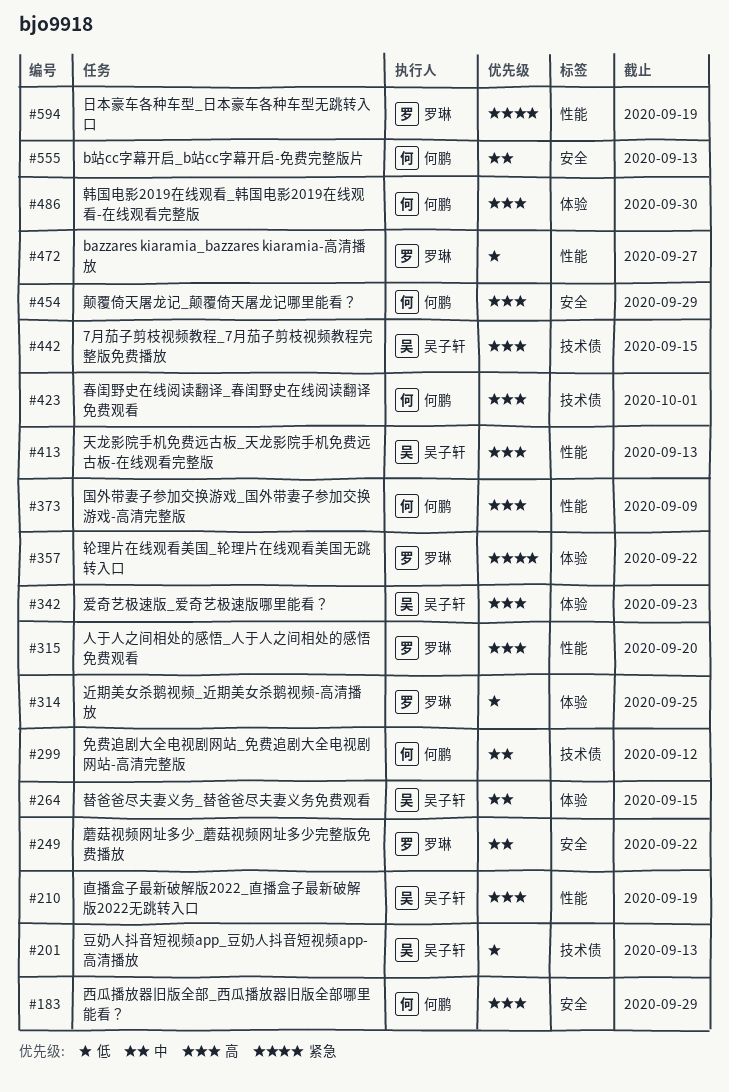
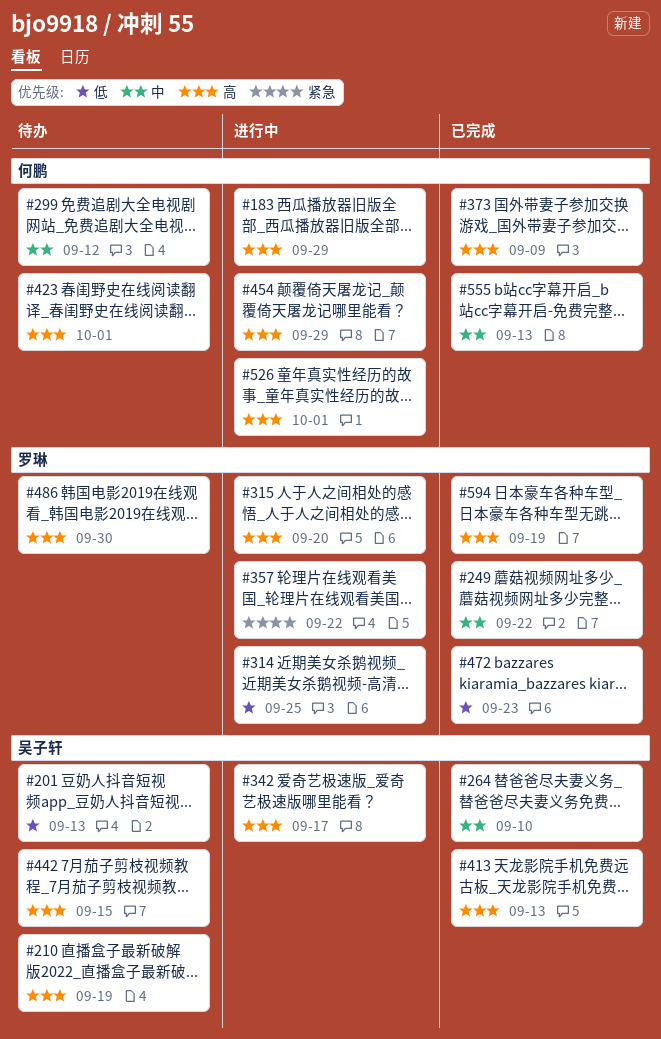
#264, due: Sep 15 -> Sep 10
#342, due: Sep 23 -> Sep 17
#472, due: Sep 27 -> Sep 23
#486, owner: 何鹏 -> 罗琳
#526: none -> present
#594, priority: 紧急 -> 高

